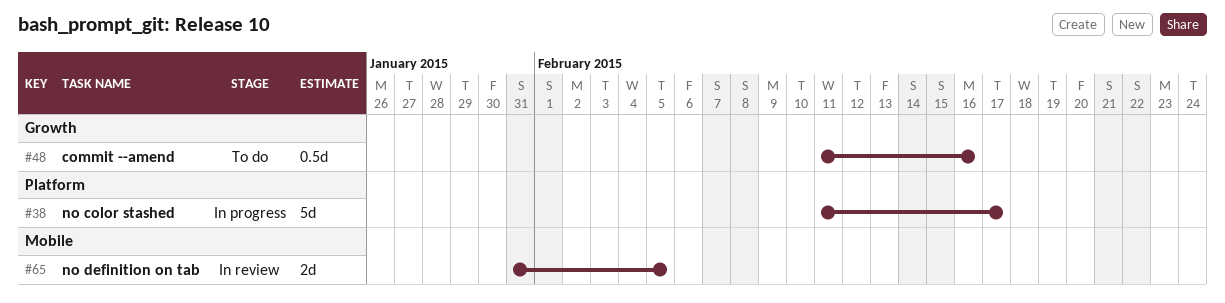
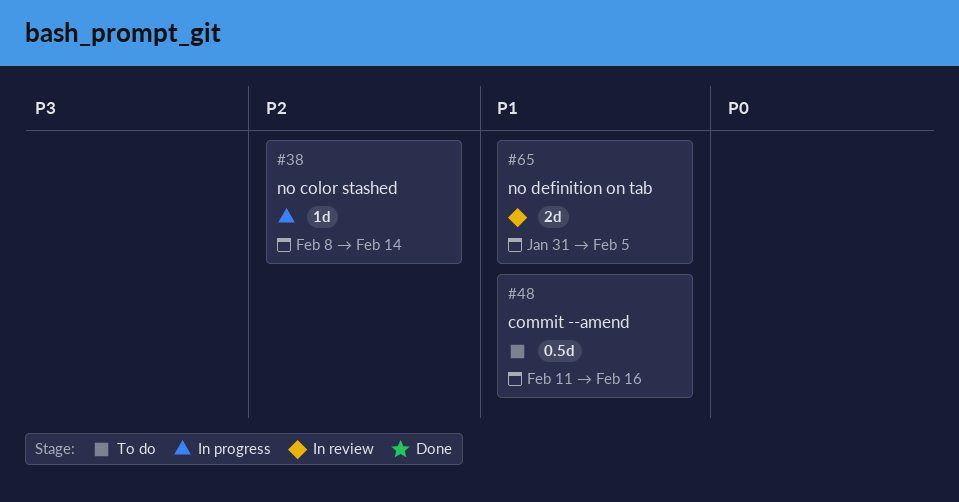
#38, estimate: 5d -> 1d
#38, start: Feb 11 -> Feb 8
#38, due: Feb 17 -> Feb 14

